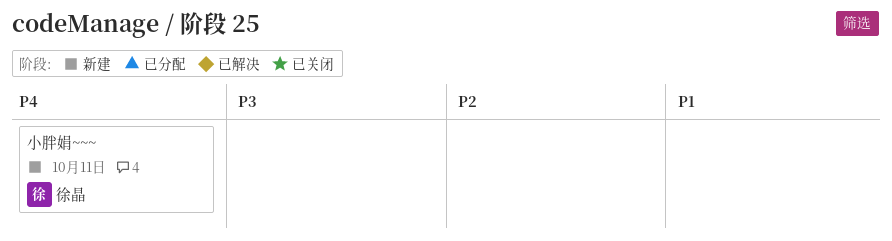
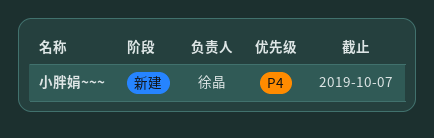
小胖娟~~~, due: Oct 11 -> Oct 7

